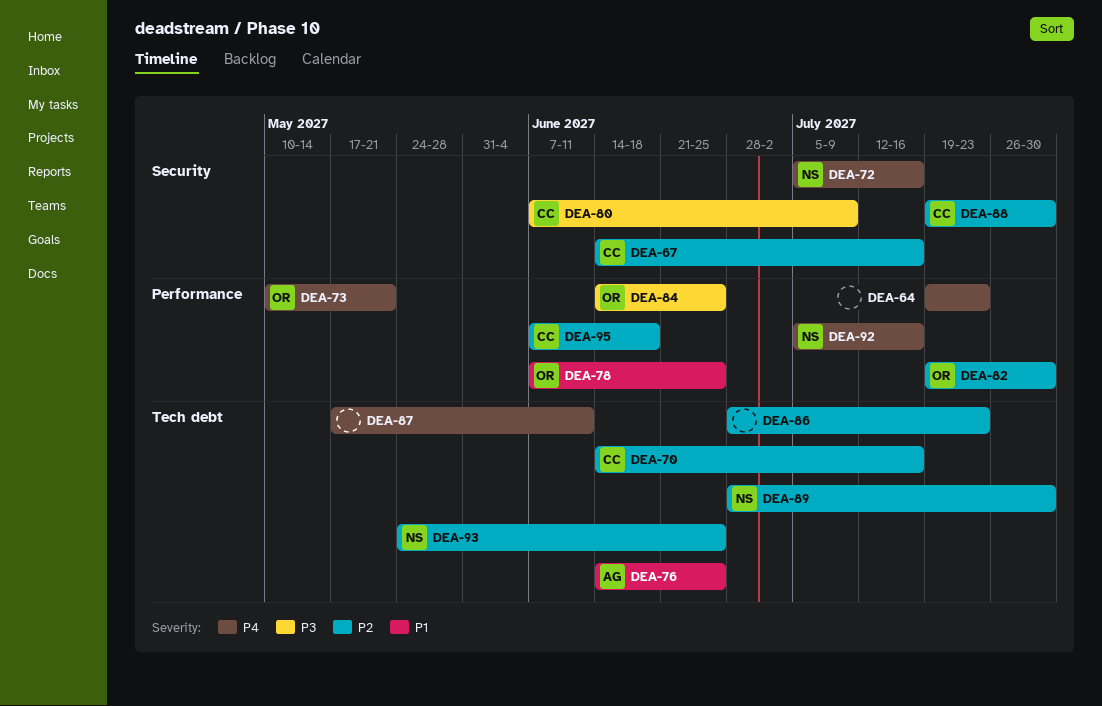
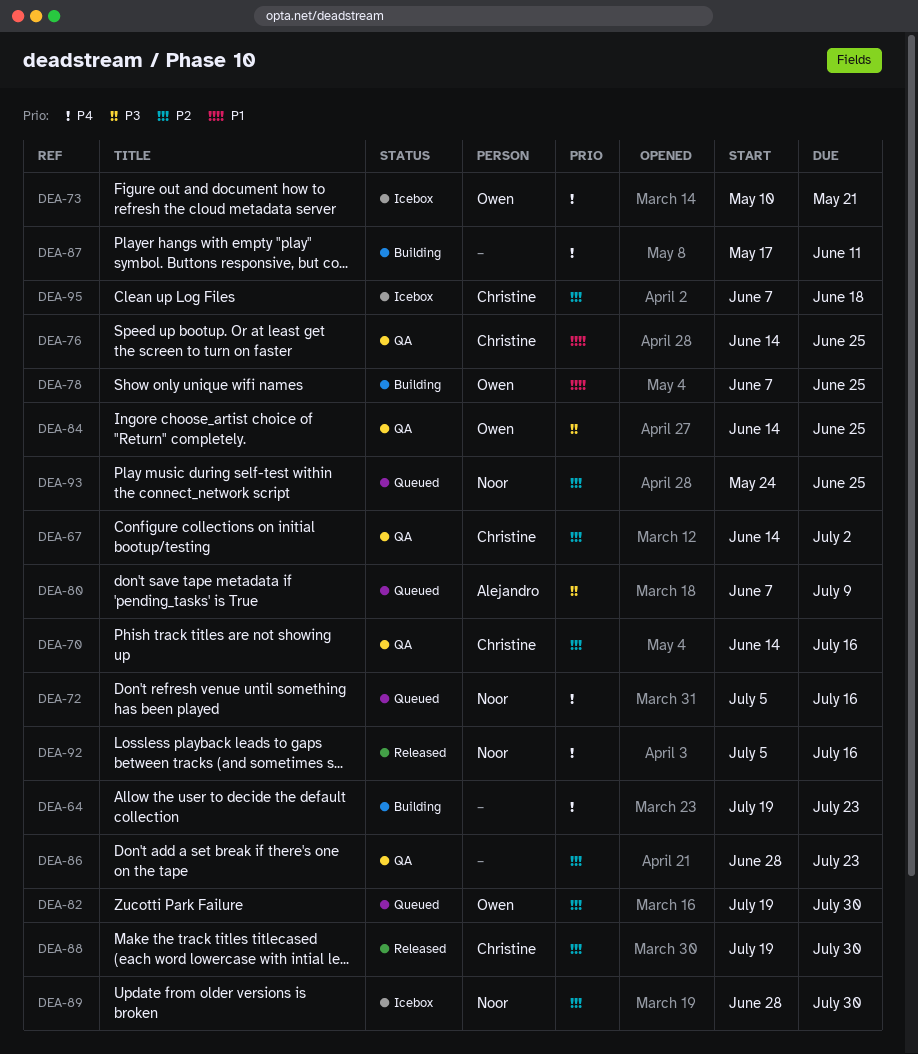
DEA-67, due: Jul 16 -> Jul 2
DEA-76, owner: Alejandro -> Christine
DEA-80, owner: Christine -> Alejandro

